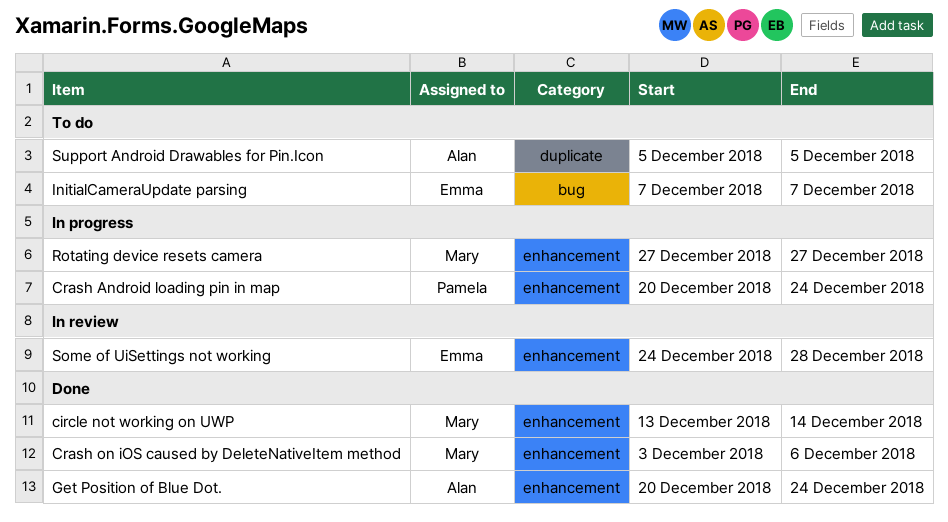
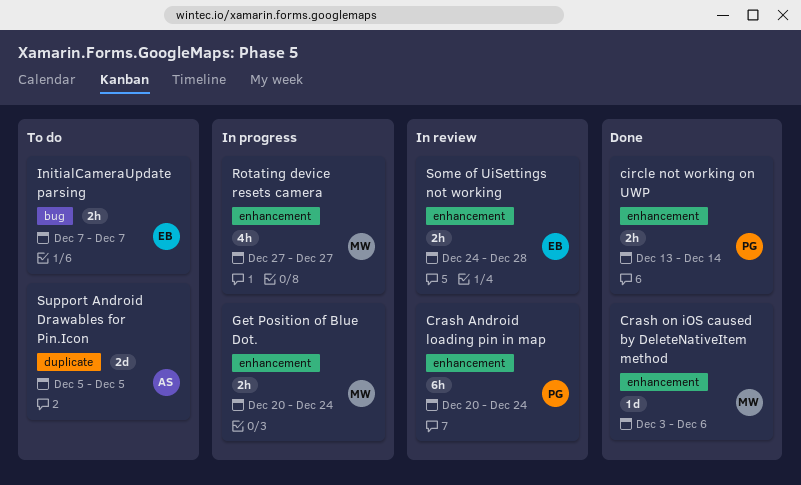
circle not working on UWP, owner: Mary -> Pamela
Crash Android loading pin in map, status: In progress -> In review
Get Position of Blue Dot., status: Done -> In progress
Get Position of Blue Dot., owner: Alan -> Mary

